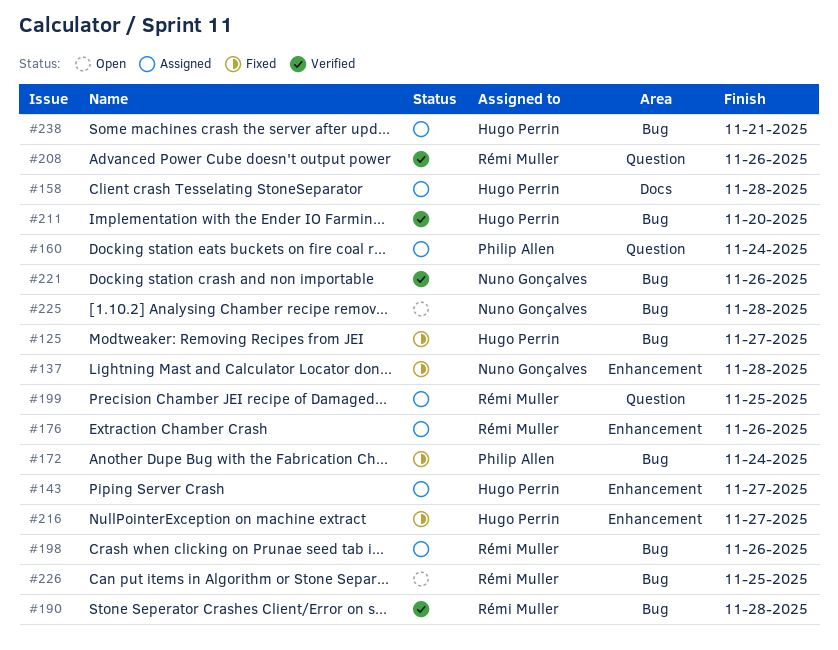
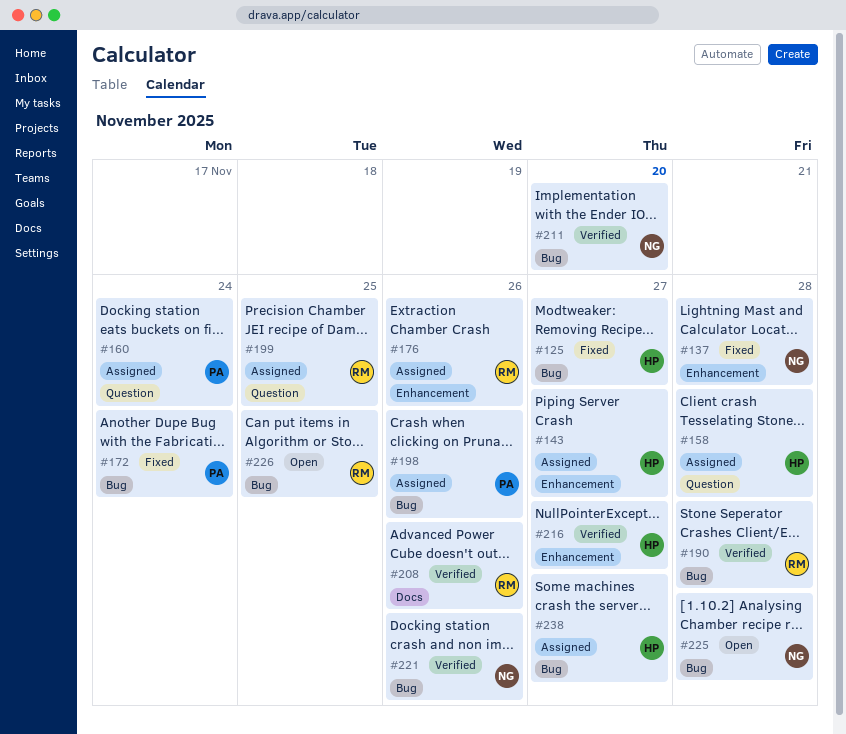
#158, label: Docs -> Question
#198, owner: Rémi Muller -> Philip Allen
#208, label: Question -> Docs
#211, owner: Hugo Perrin -> Nuno Gonçalves
#216, status: Fixed -> Verified
#238, due: Nov 21 -> Nov 27

